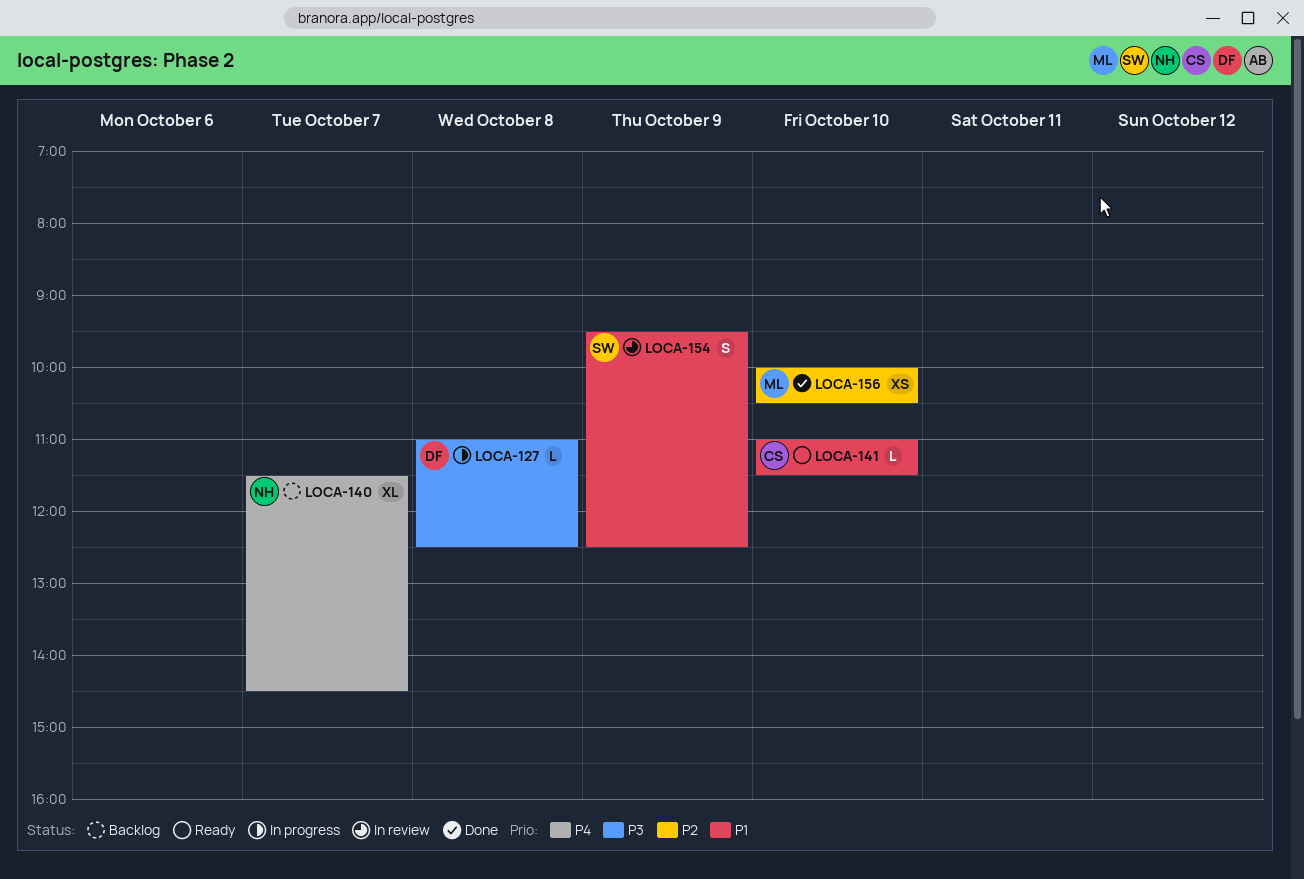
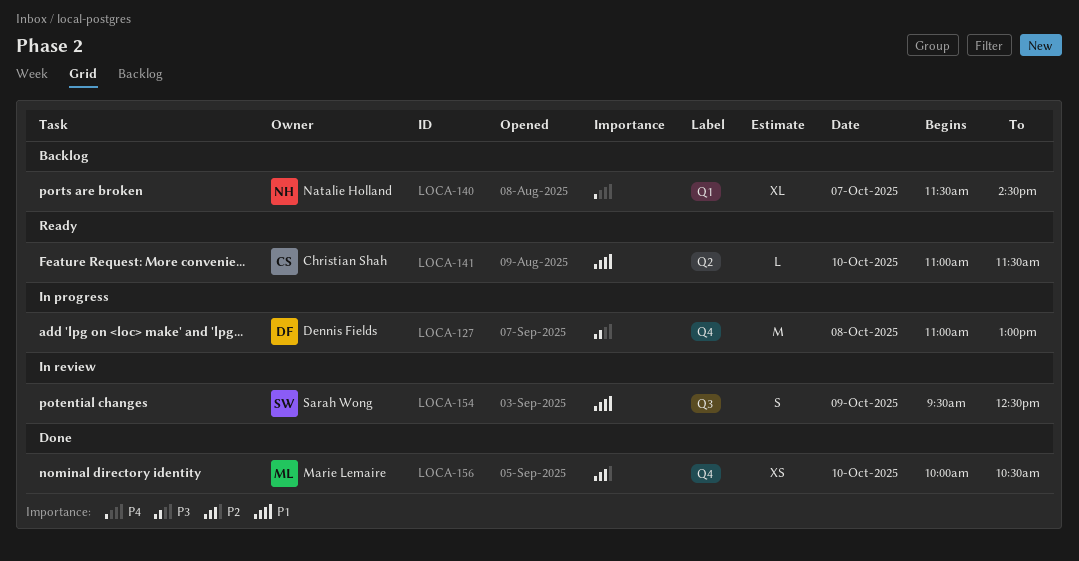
LOCA-127, estimate: L -> M
LOCA-127, ends: 12:30 -> 13:00

